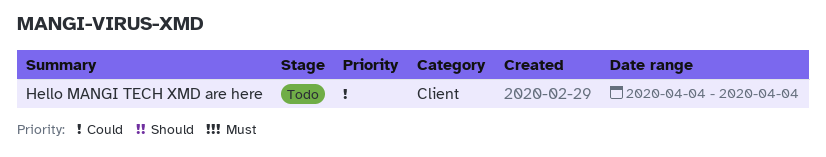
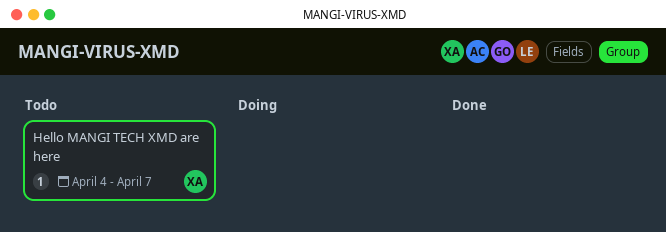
Hello MANGI TECH XMD are here, due: Apr 4 -> Apr 7

